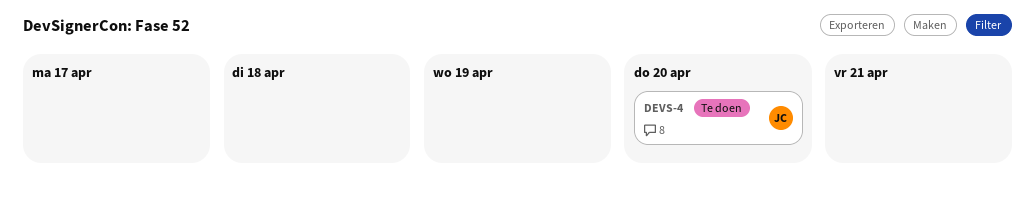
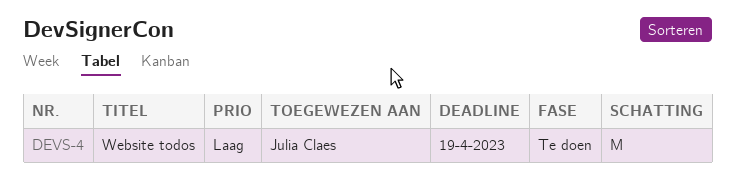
DEVS-4, due: Apr 20 -> Apr 19

